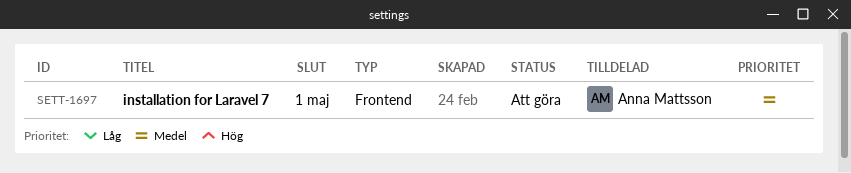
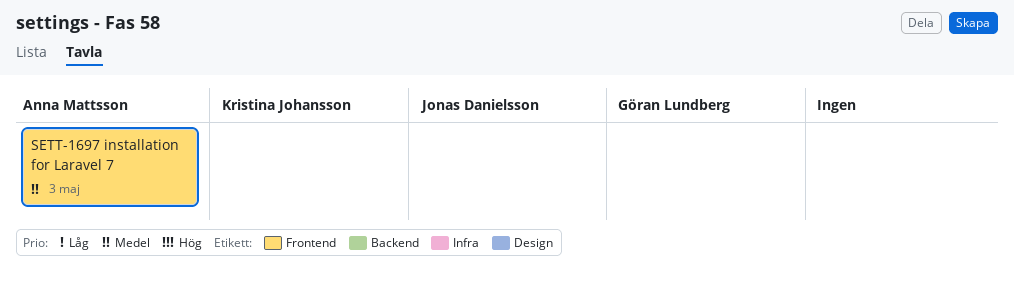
SETT-1697, due: May 1 -> May 3

